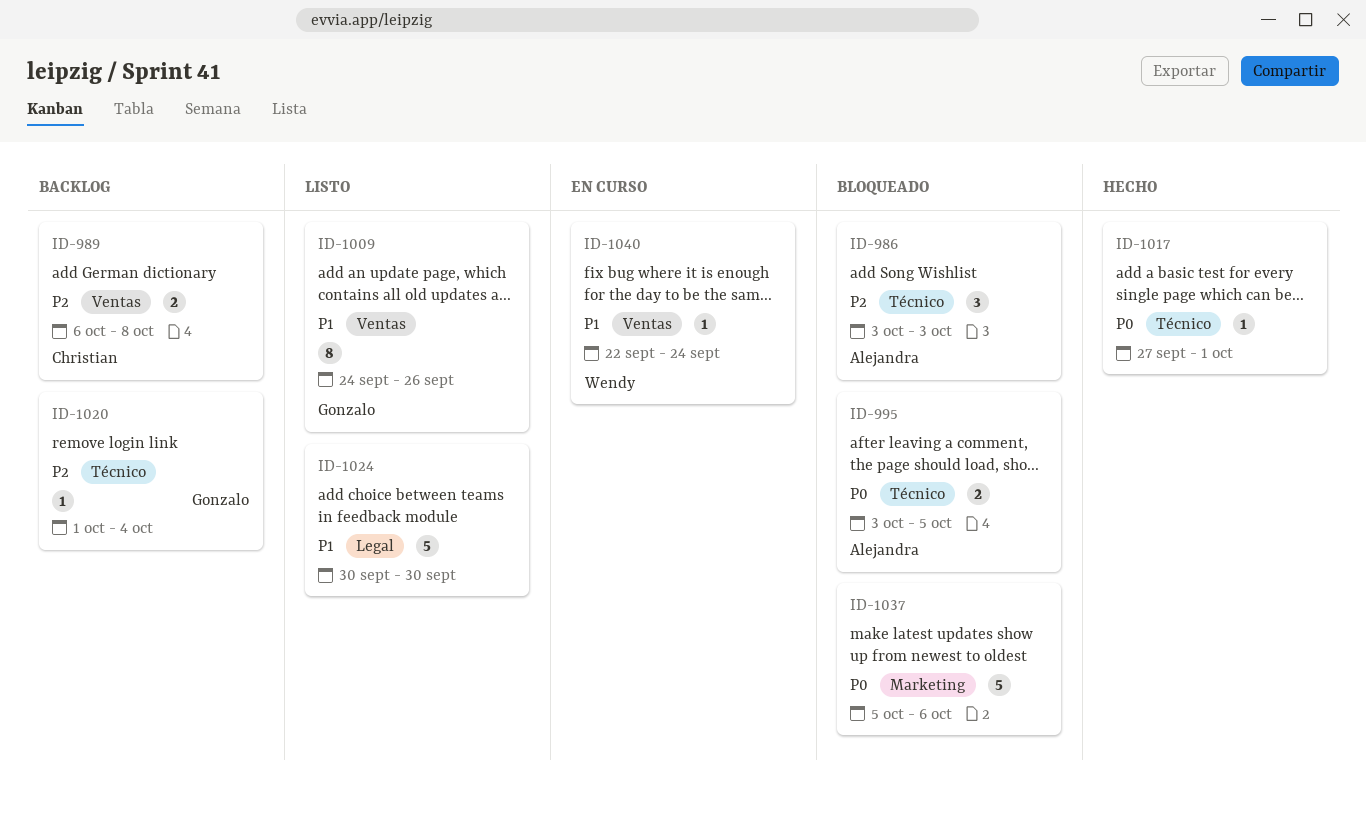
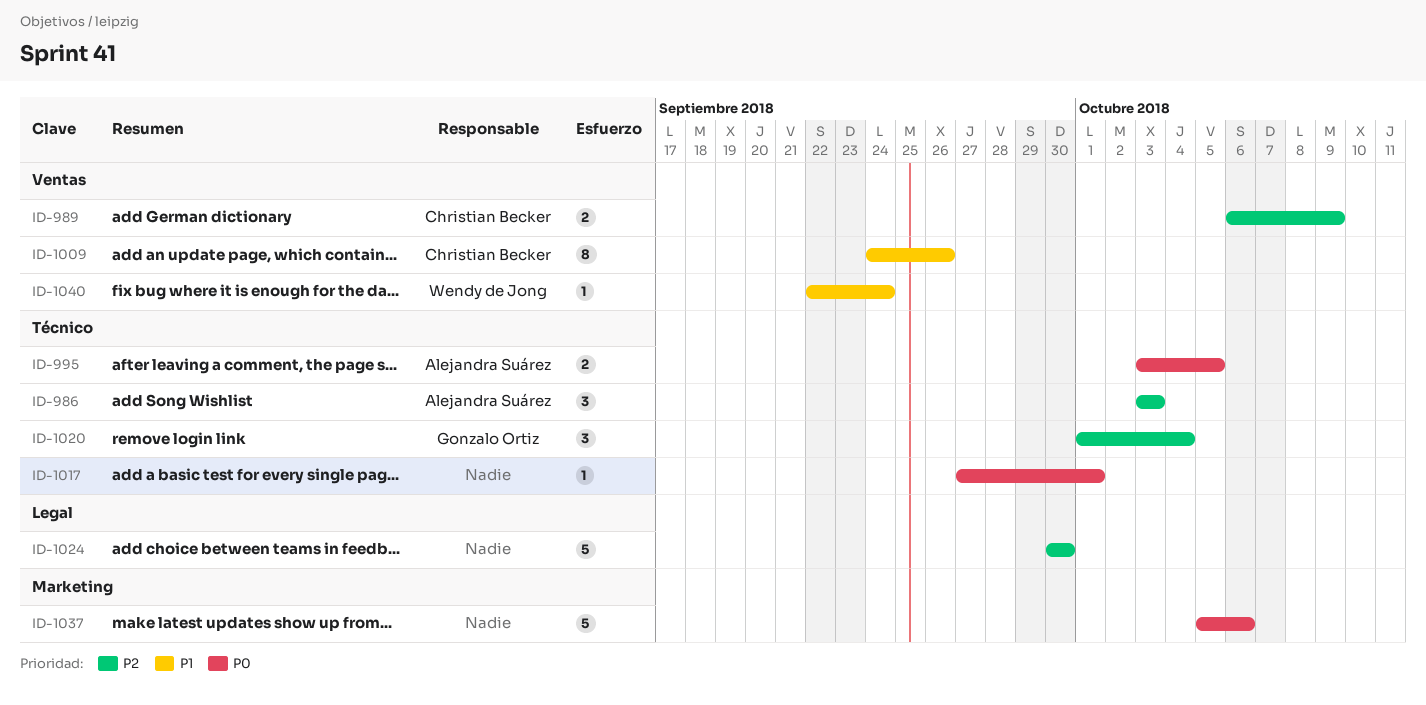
ID-989, due: Oct 8 -> Oct 9
ID-1009, owner: Gonzalo Ortiz -> Christian Becker
ID-1020, estimate: 1 -> 3
ID-1024, priority: P1 -> P2

